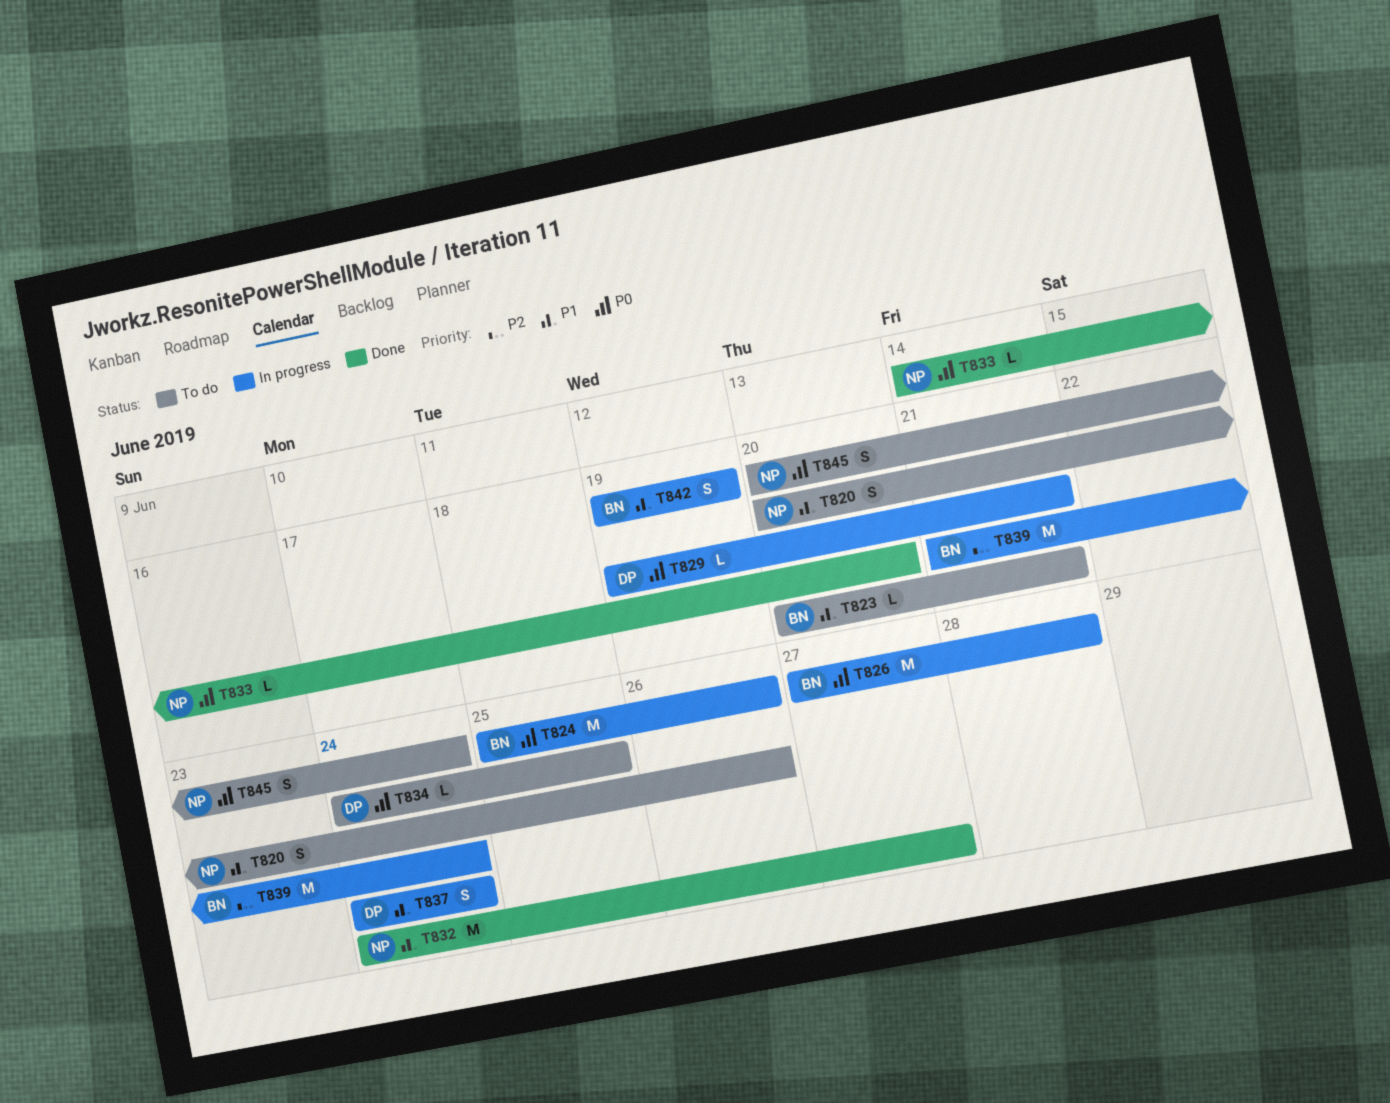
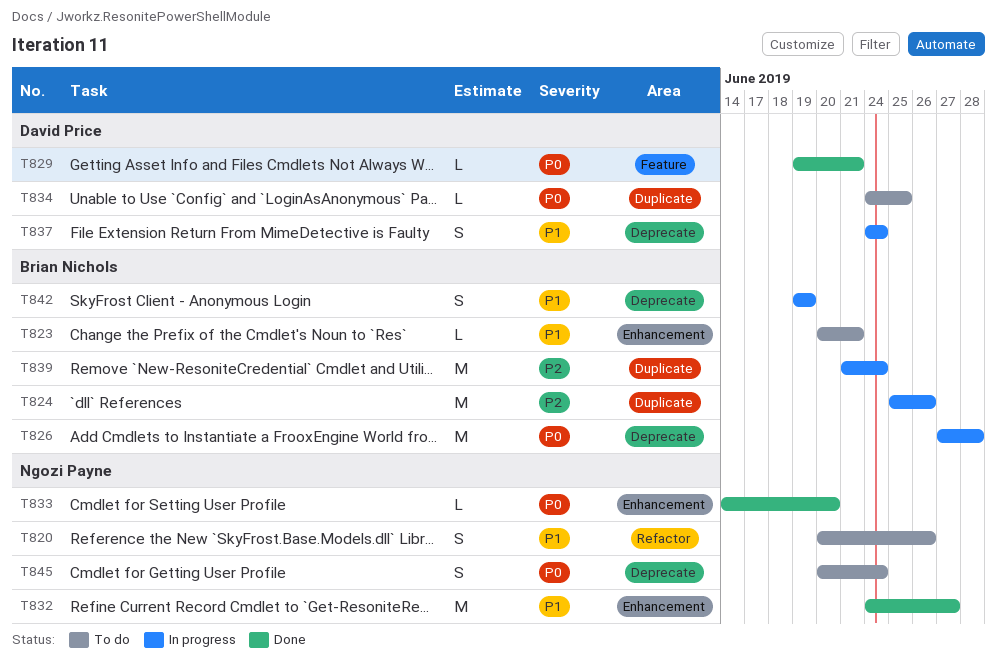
T824, priority: P0 -> P2
T829, status: In progress -> Done

